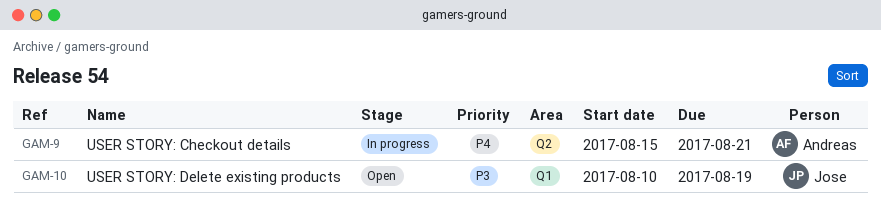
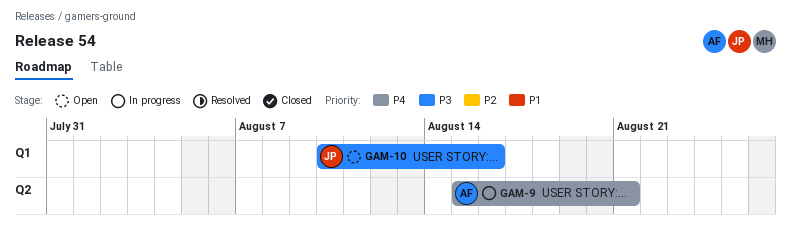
GAM-10, due: Aug 19 -> Aug 16

